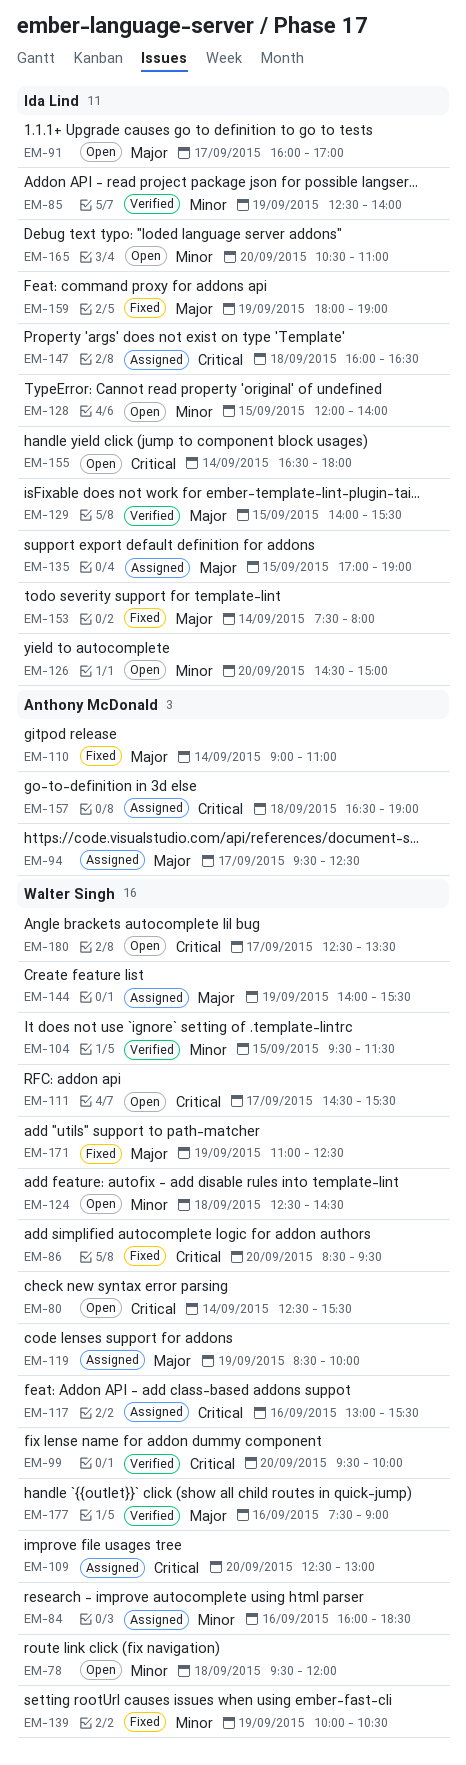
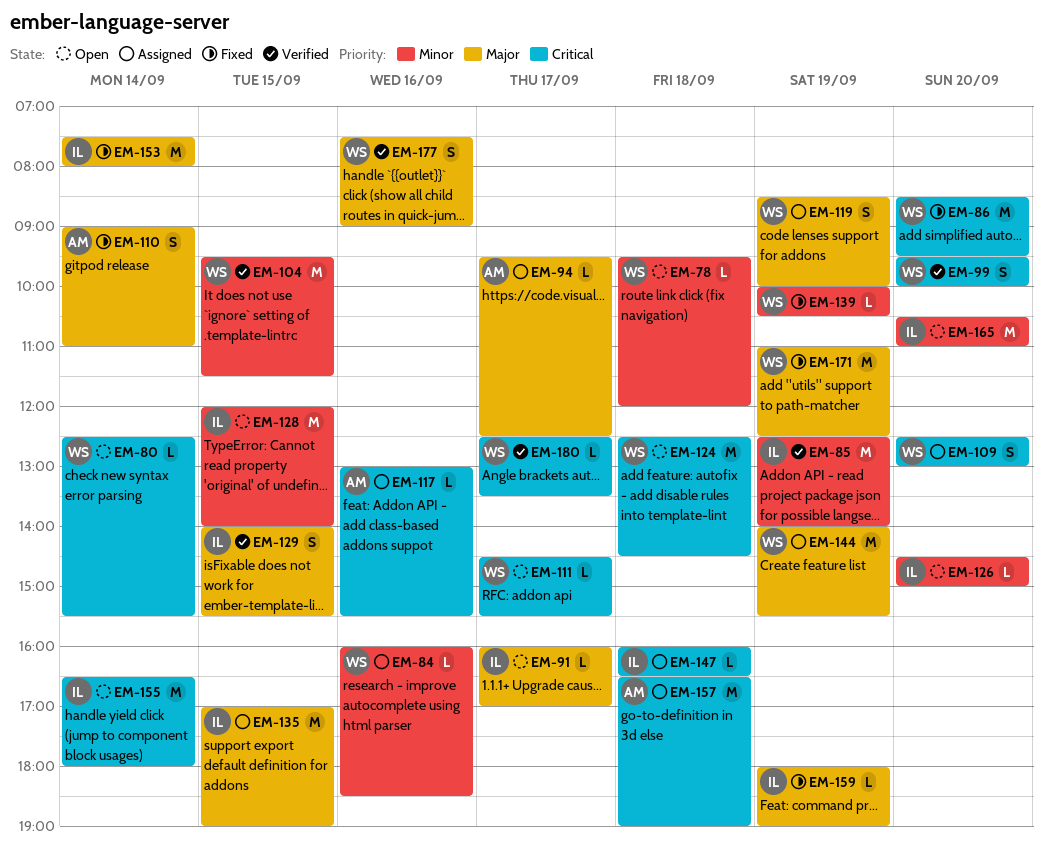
EM-117, owner: Walter Singh -> Anthony McDonald
EM-124, priority: Minor -> Critical
EM-180, status: Open -> Verified

